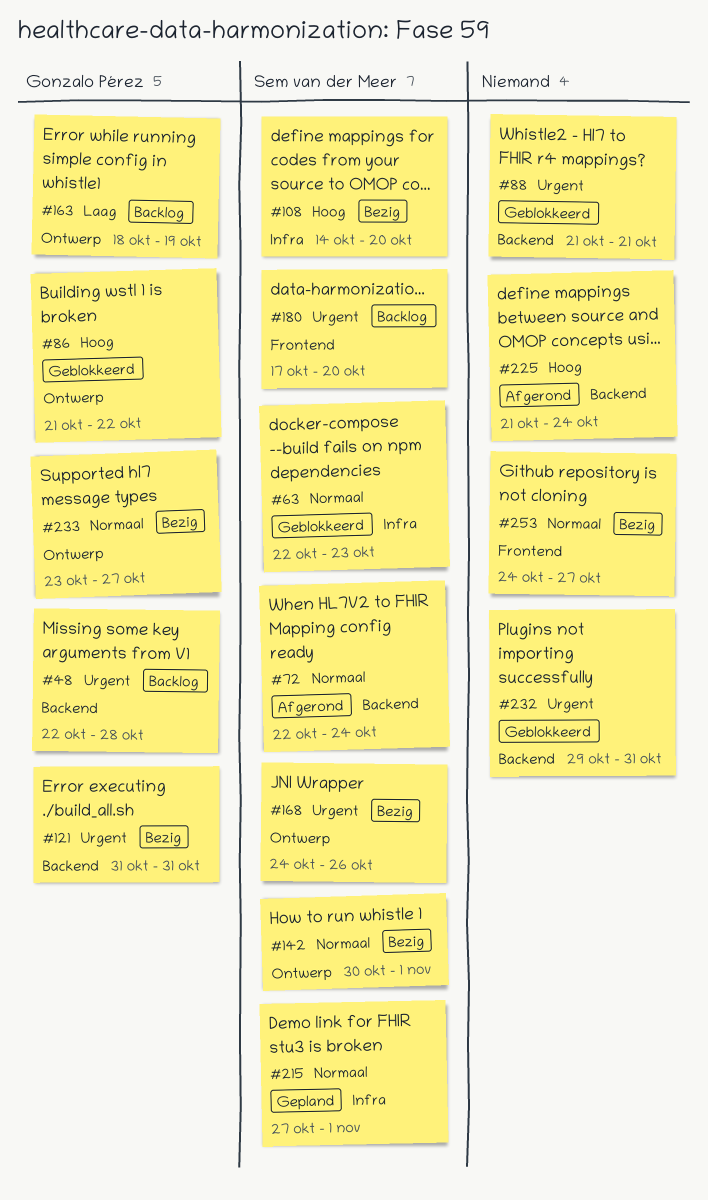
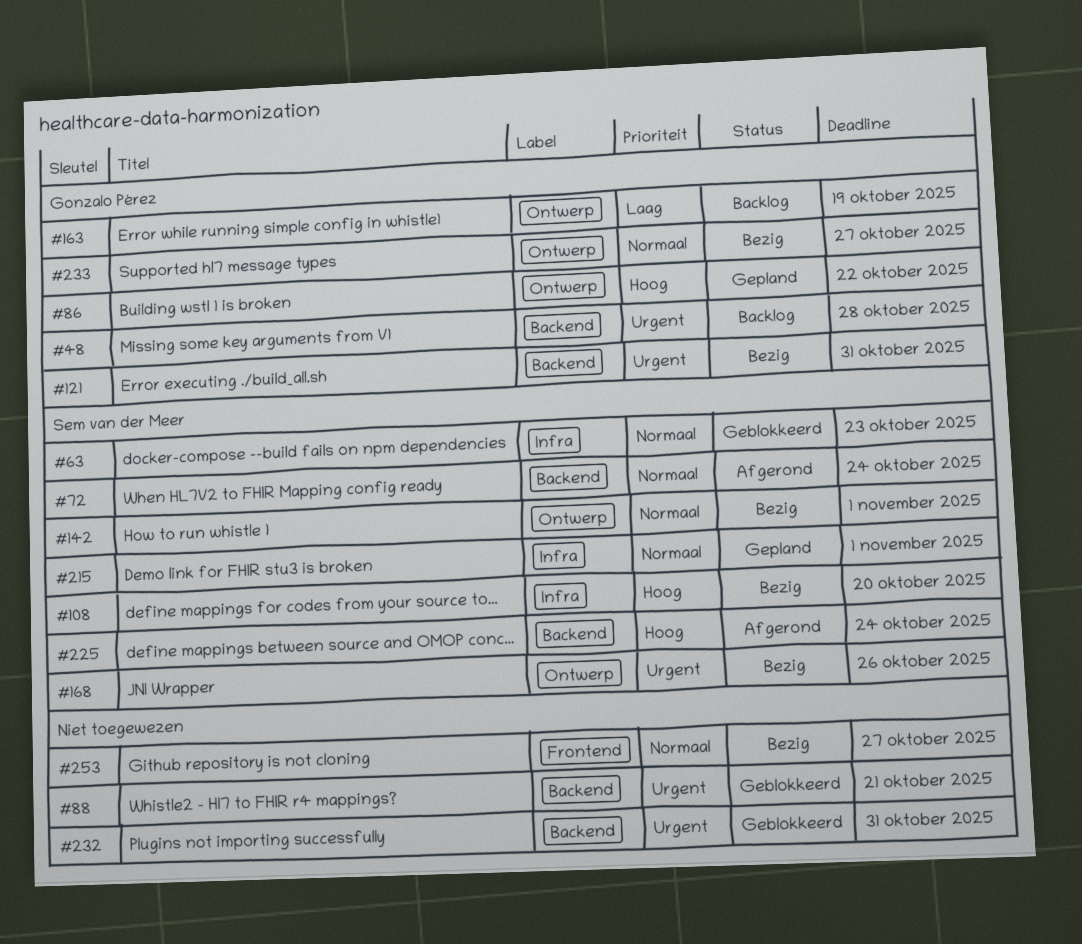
#86, status: Geblokkeerd -> Gepland
#180: present -> none
#225, owner: none -> Sem van der Meer

